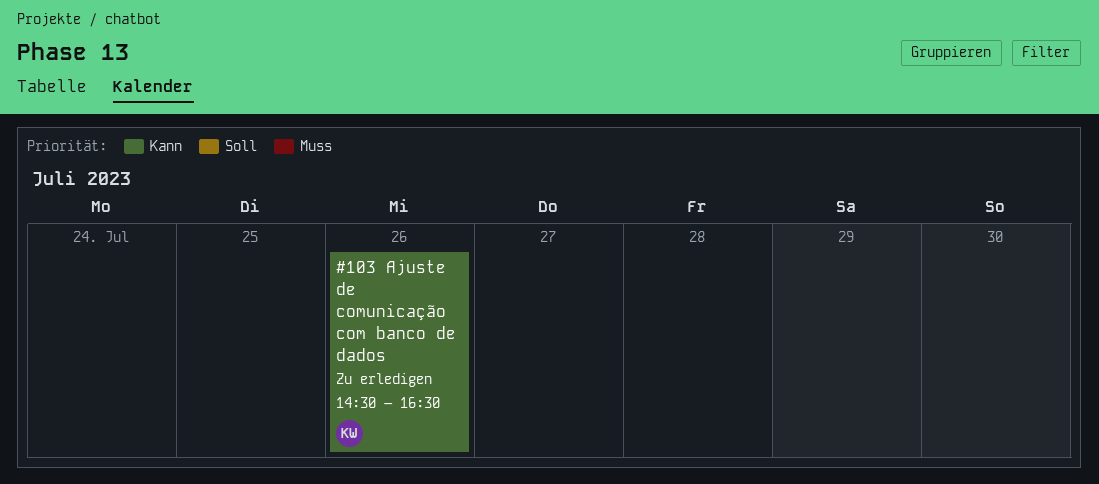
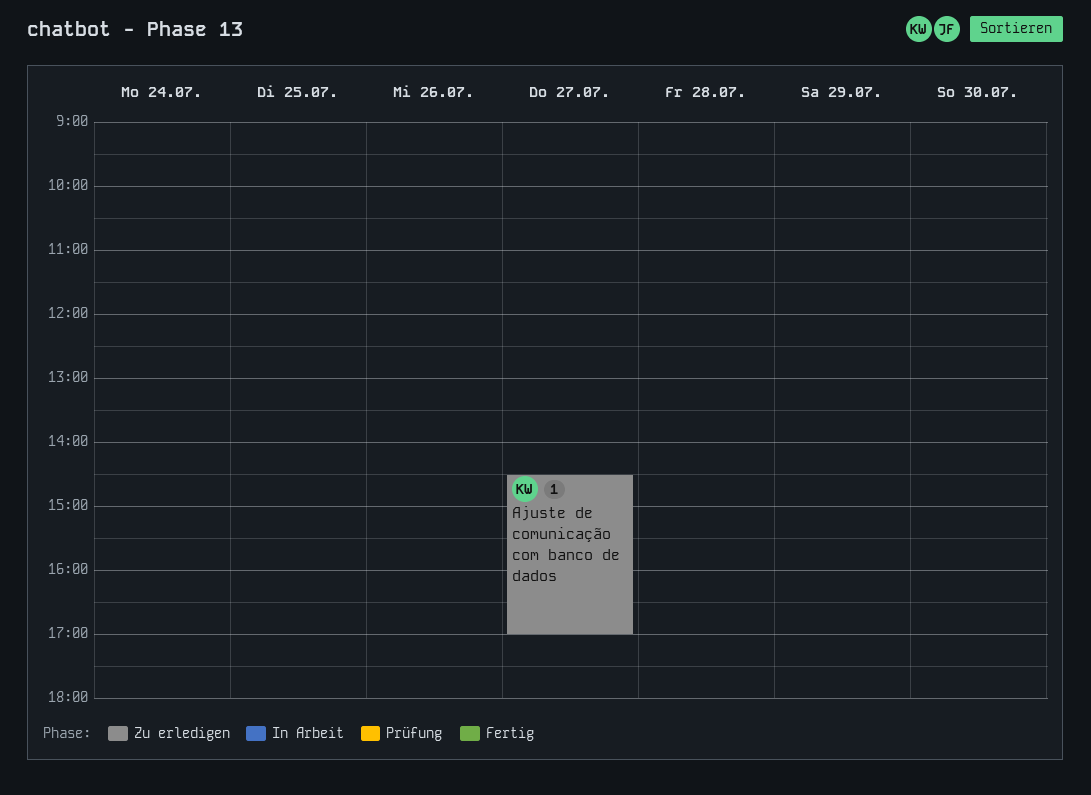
Ajuste de comunicação com banco de dados, day: Jul 26 -> Jul 27
Ajuste de comunicação com banco de dados, ends: 16:30 -> 17:00

